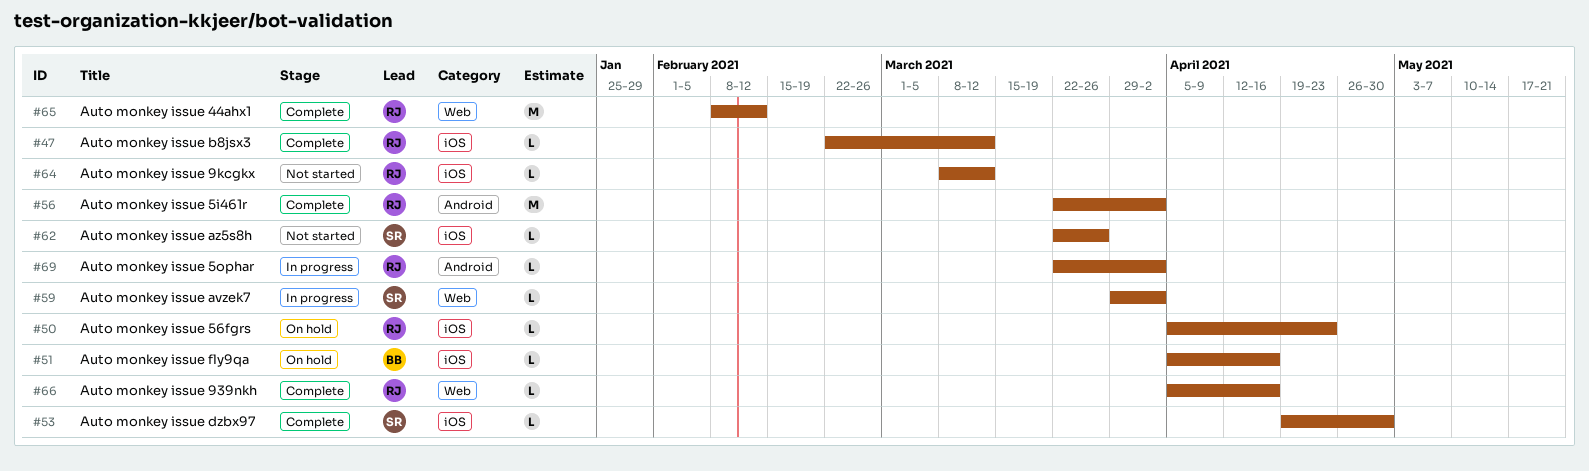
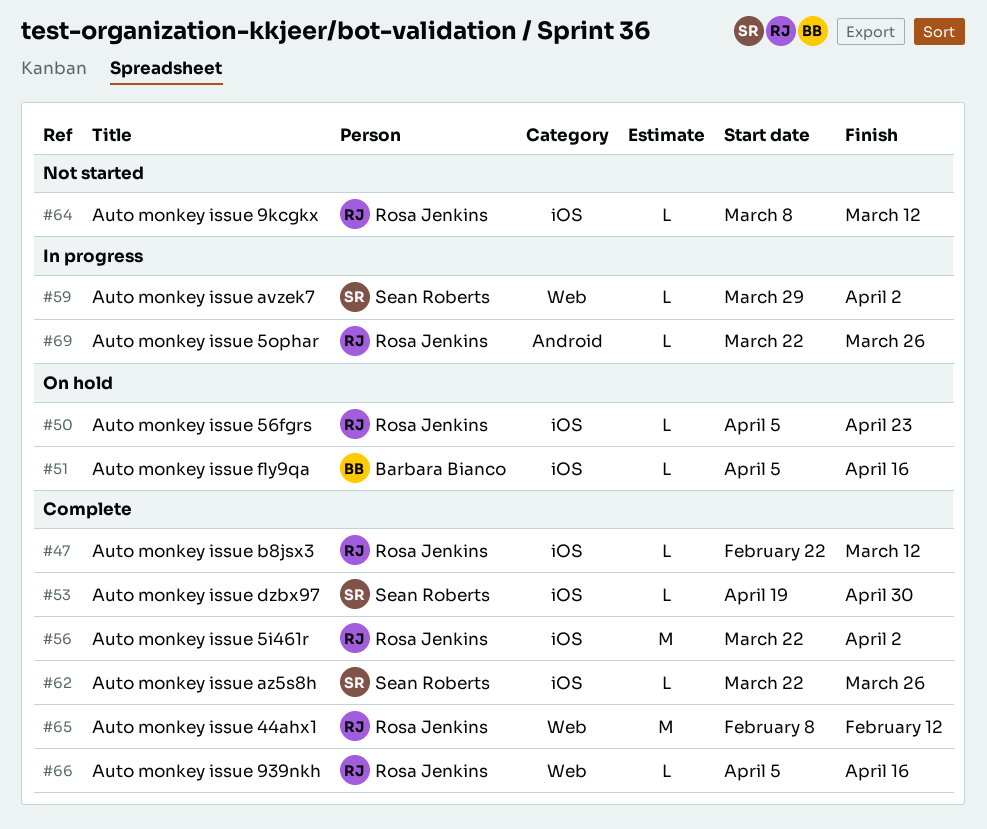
#56, label: Android -> iOS
#62, status: Not started -> Complete
#69, due: Apr 2 -> Mar 26

